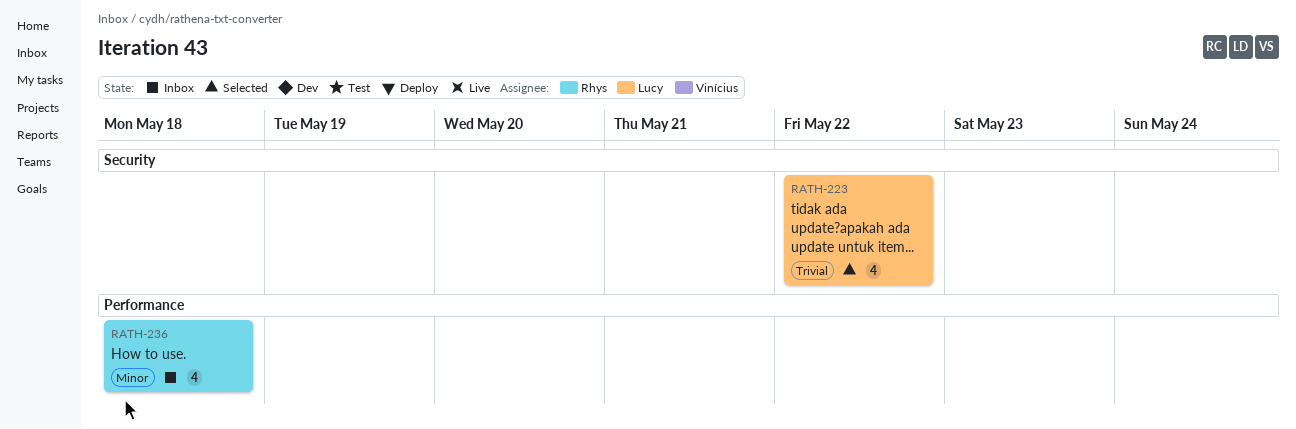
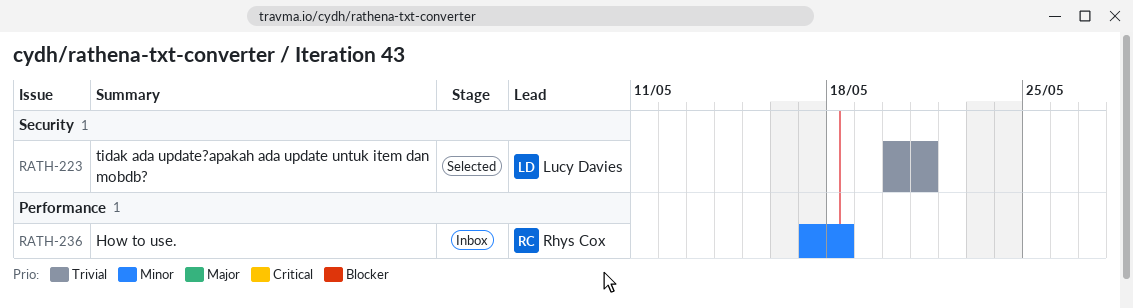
RATH-223, due: May 22 -> May 21

